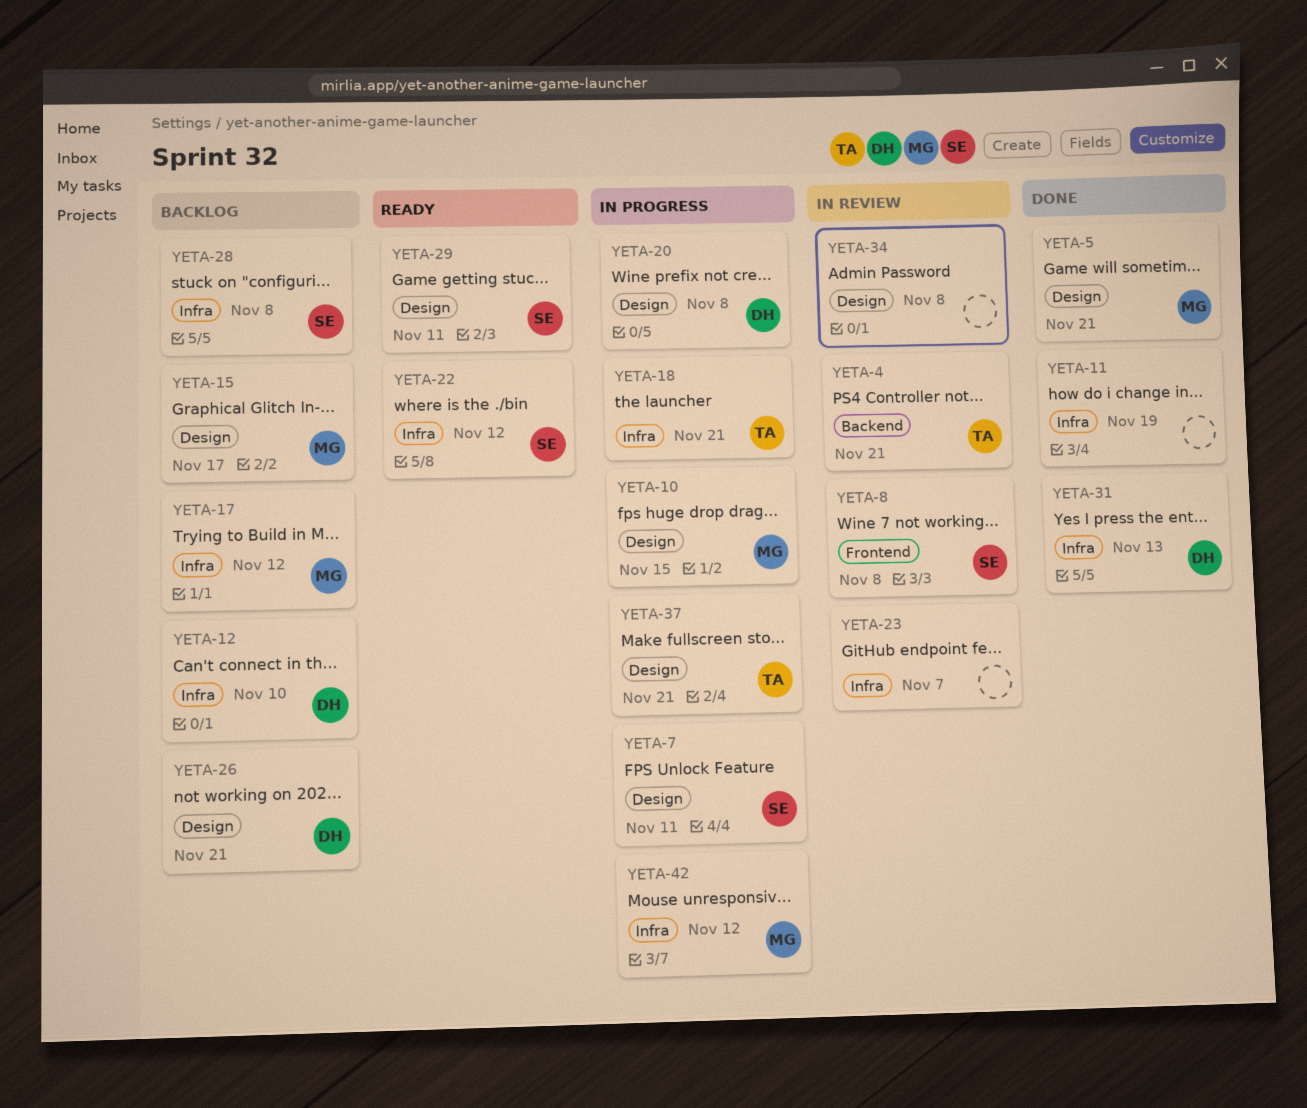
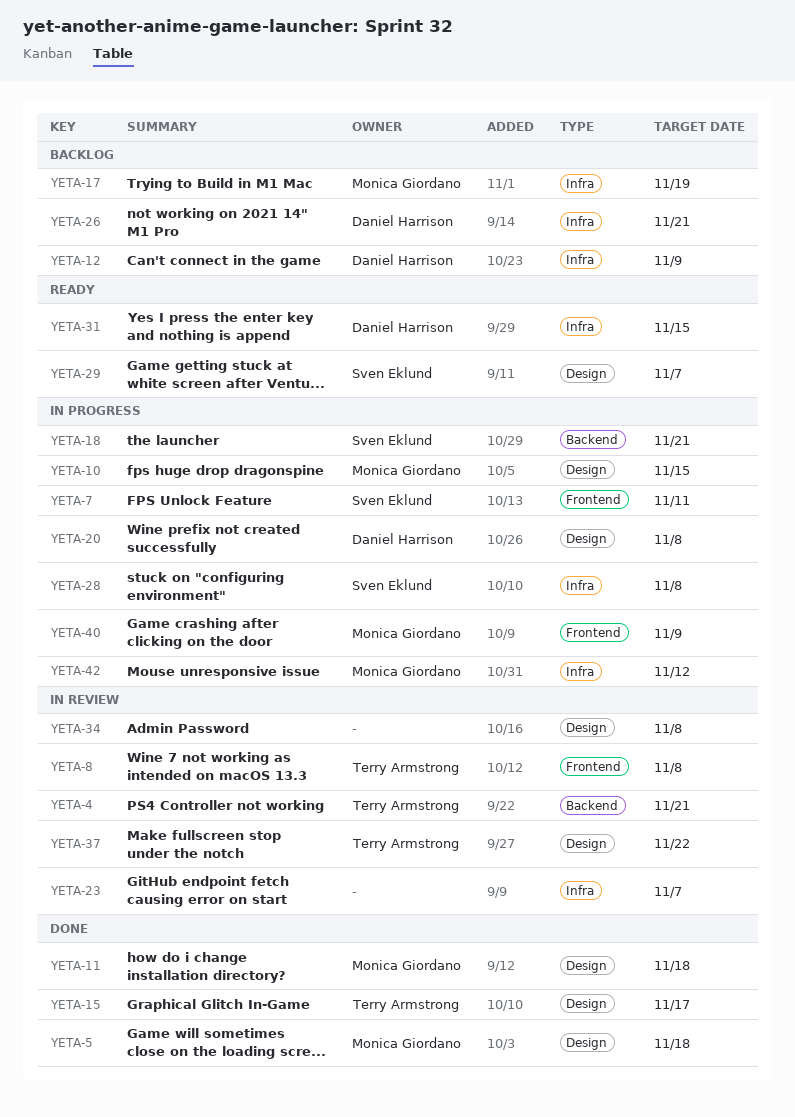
YETA-5, due: Nov 21 -> Nov 18
YETA-7, label: Design -> Frontend
YETA-8, owner: Sven Eklund -> Terry Armstrong
YETA-11, owner: none -> Monica Giordano
YETA-11, label: Infra -> Design
YETA-11, due: Nov 19 -> Nov 18
YETA-12, due: Nov 10 -> Nov 9
YETA-15, status: Backlog -> Done
YETA-15, owner: Monica Giordano -> Terry Armstrong
YETA-17, due: Nov 12 -> Nov 19
YETA-18, owner: Terry Armstrong -> Sven Eklund
YETA-18, label: Infra -> Backend
YETA-22: present -> none
YETA-26, label: Design -> Infra
YETA-28, status: Backlog -> In progress
YETA-29, due: Nov 11 -> Nov 7
YETA-31, status: Done -> Ready
YETA-31, due: Nov 13 -> Nov 15
YETA-37, status: In progress -> In review
YETA-37, due: Nov 21 -> Nov 22
YETA-40: none -> present

